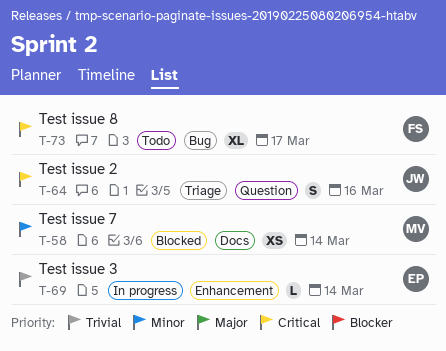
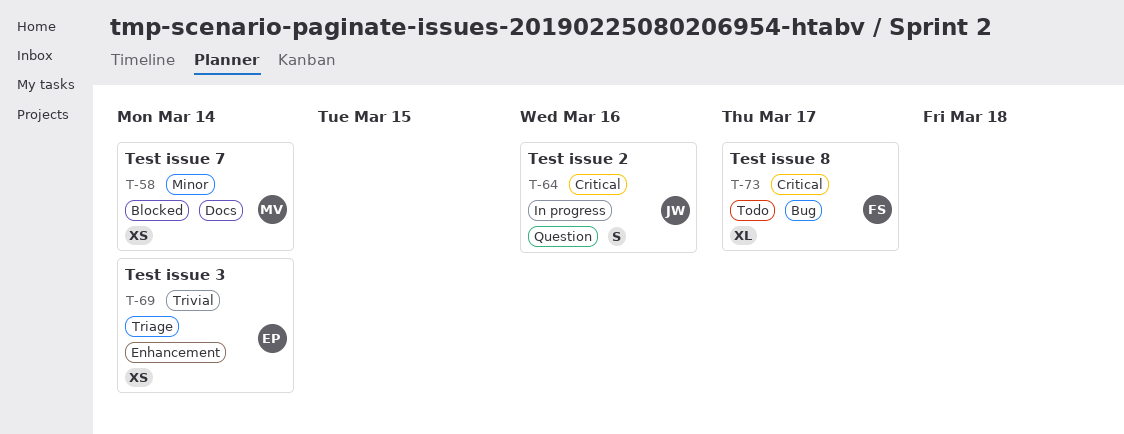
T-64, status: Triage -> In progress
T-69, status: In progress -> Triage
T-69, estimate: L -> XS

